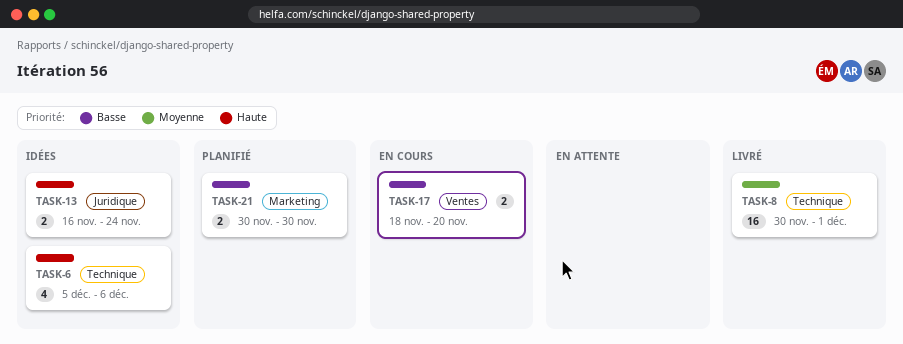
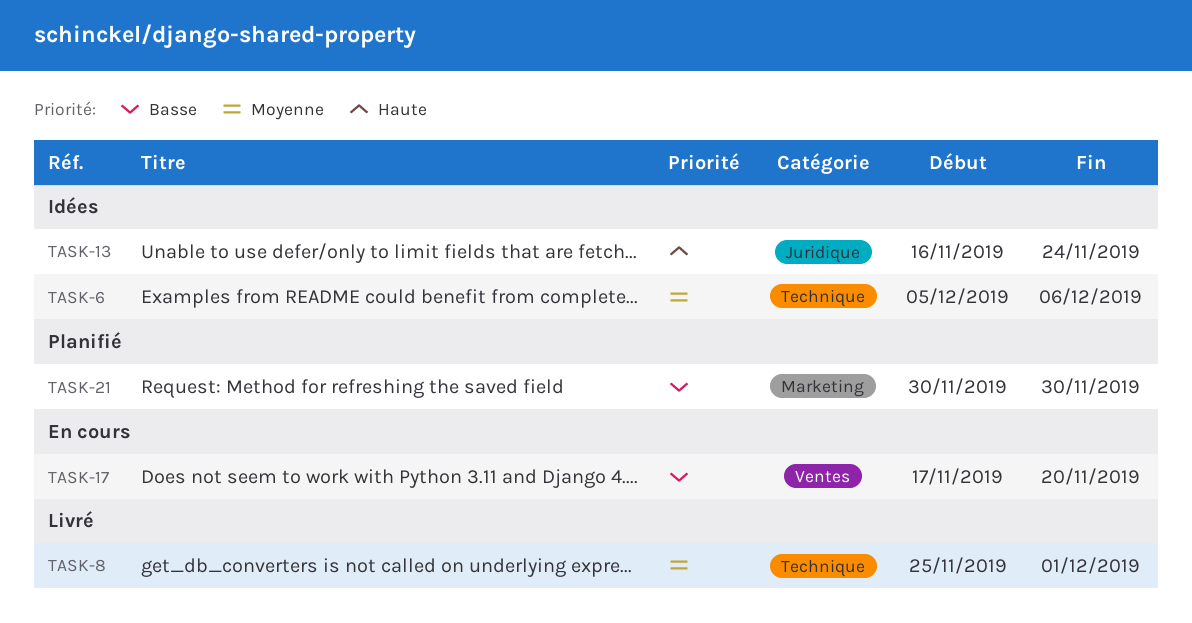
TASK-6, priority: Haute -> Moyenne
TASK-8, start: Nov 30 -> Nov 25
TASK-17, start: Nov 18 -> Nov 17

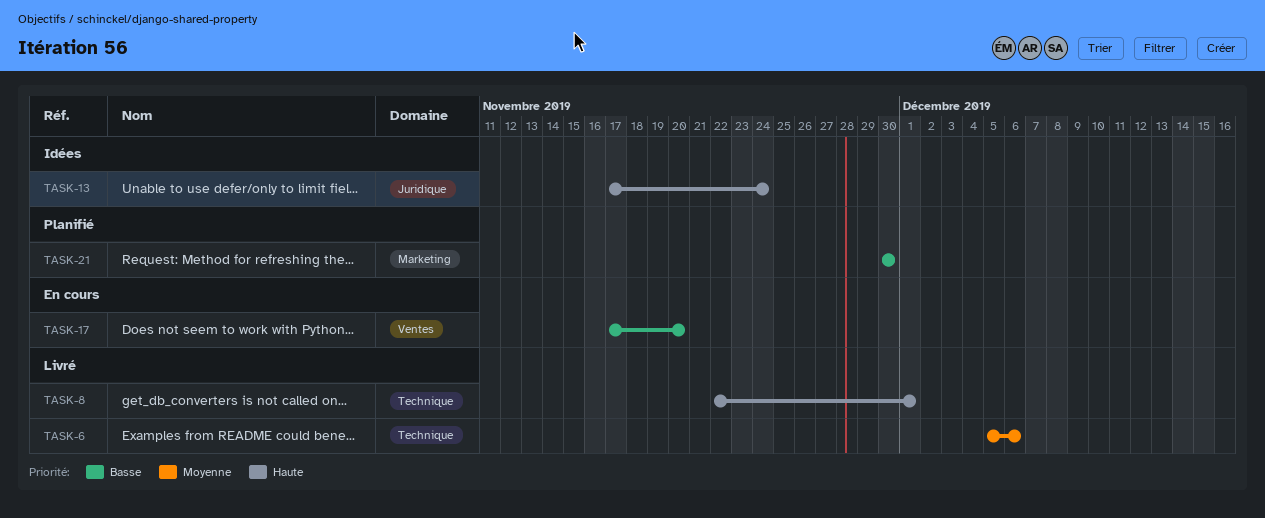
TASK-6, status: Idées -> Livré
TASK-8, priority: Moyenne -> Haute
TASK-8, start: Nov 25 -> Nov 22
TASK-13, start: Nov 16 -> Nov 17

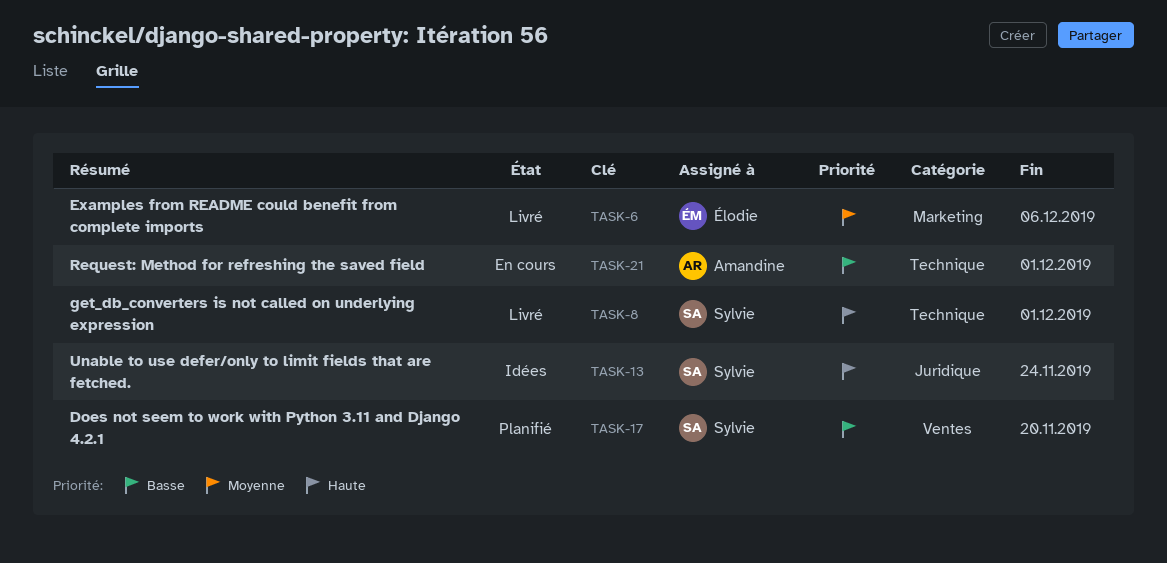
TASK-6, label: Technique -> Marketing
TASK-17, status: En cours -> Planifié
TASK-21, status: Planifié -> En cours
TASK-21, label: Marketing -> Technique
TASK-21, due: Nov 30 -> Dec 1

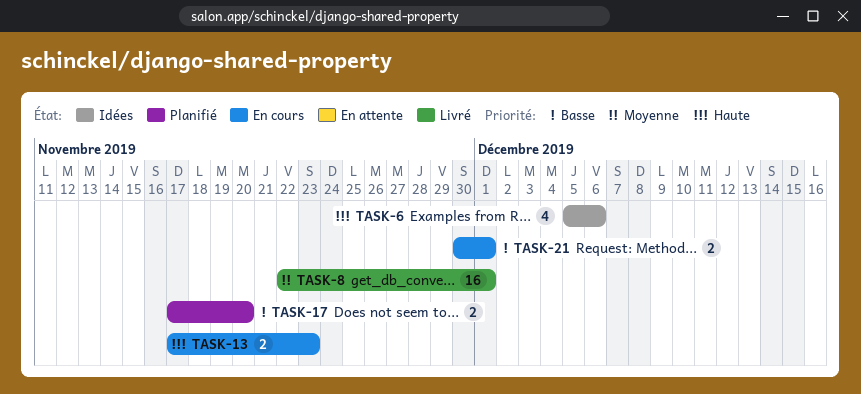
TASK-6, status: Livré -> Idées
TASK-6, priority: Moyenne -> Haute
TASK-8, priority: Haute -> Moyenne
TASK-13, status: Idées -> En cours
TASK-13, due: Nov 24 -> Nov 23

